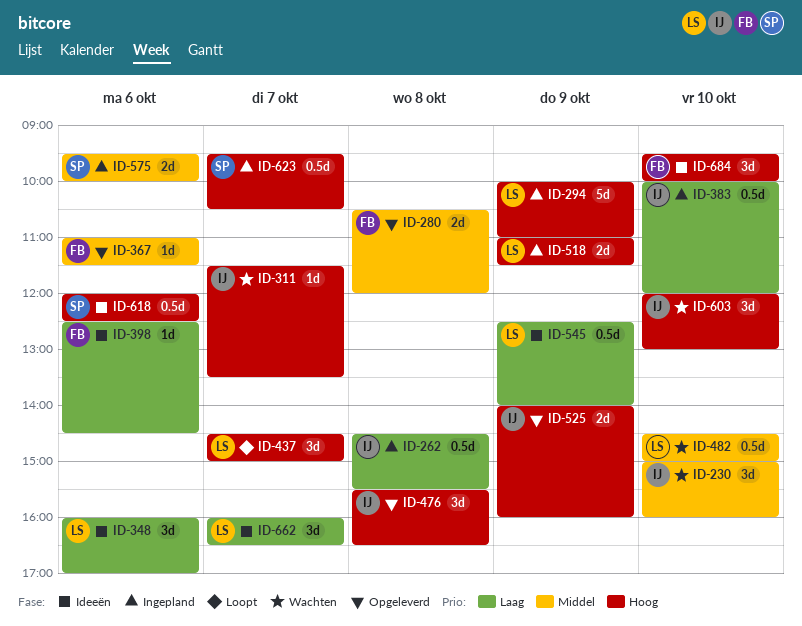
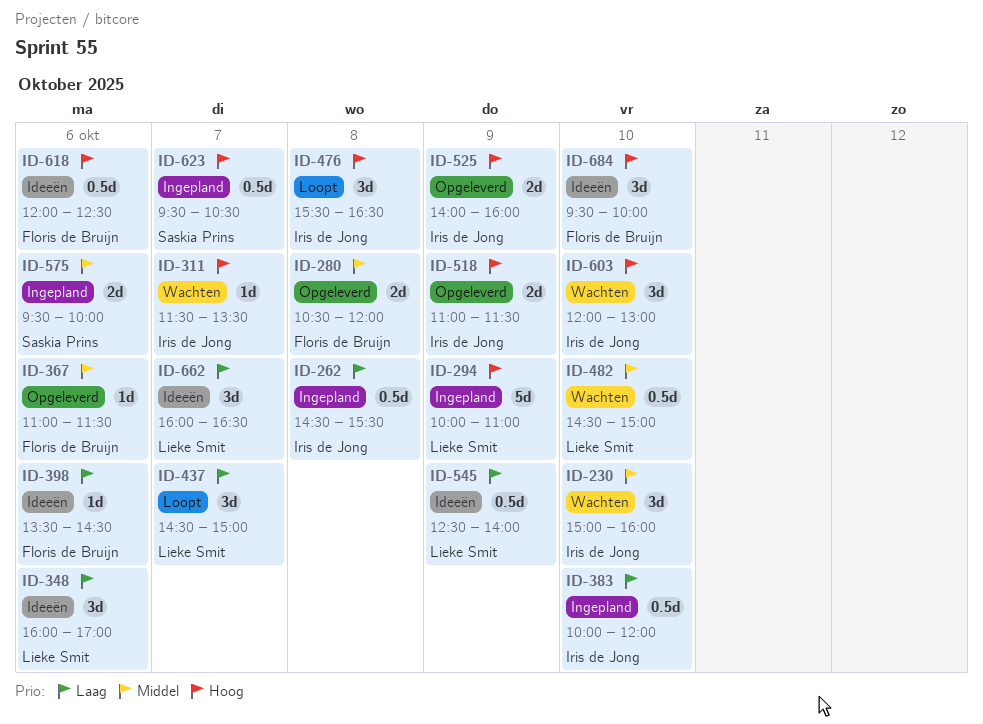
ID-398, begins: 12:30 -> 13:30
ID-437, priority: Hoog -> Laag
ID-476, status: Opgeleverd -> Loopt
ID-518, status: Ingepland -> Opgeleverd
ID-518, owner: Lieke Smit -> Iris de Jong
ID-618, owner: Saskia Prins -> Floris de Bruijn

